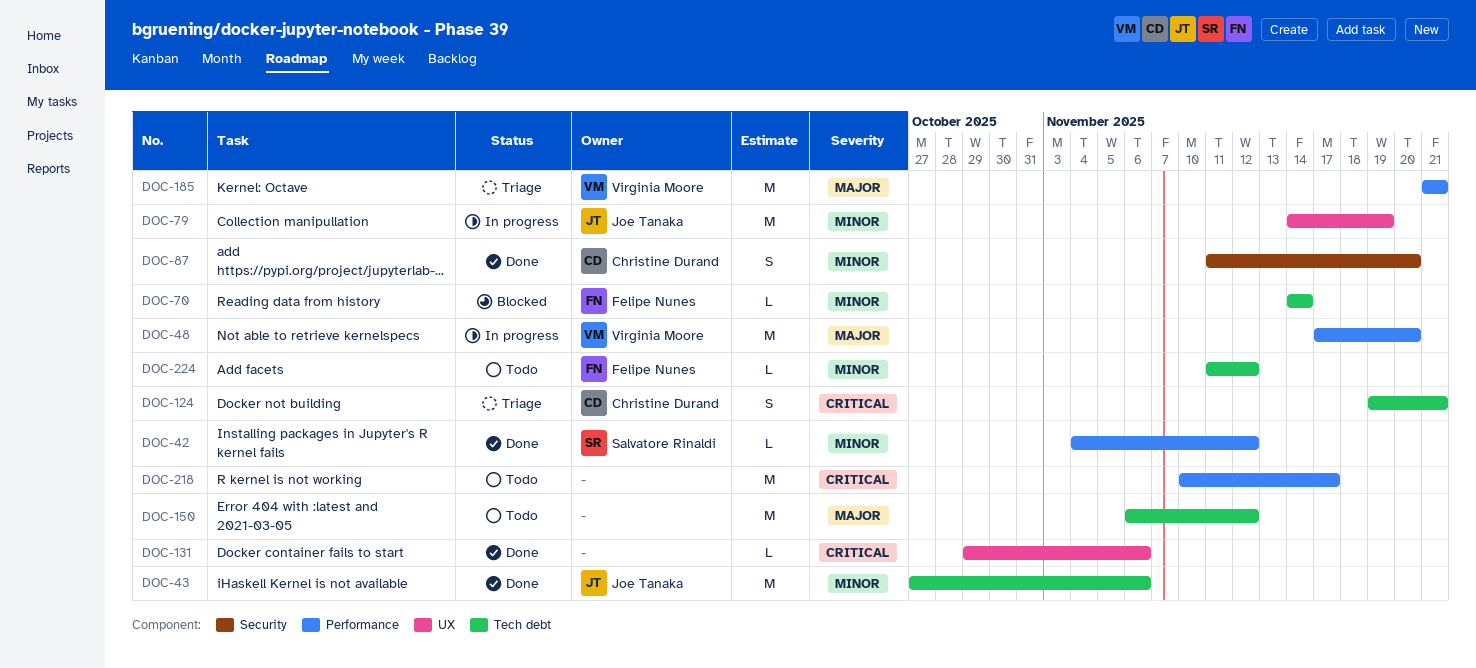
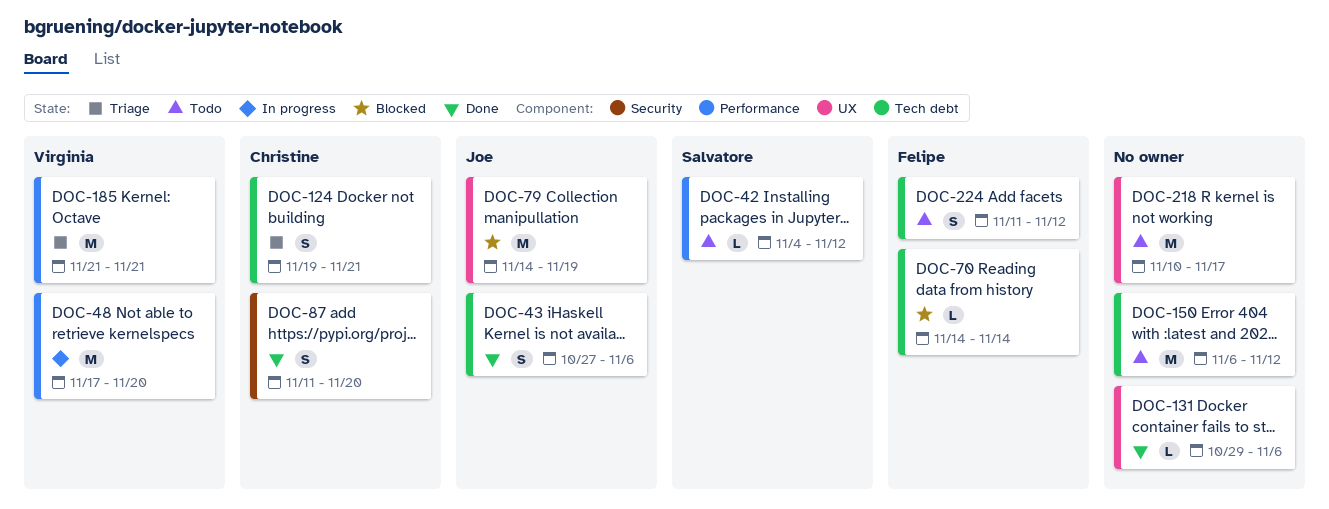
DOC-42, status: Done -> Todo
DOC-43, estimate: M -> S
DOC-79, status: In progress -> Blocked
DOC-218, label: Performance -> UX
DOC-224, estimate: L -> S

